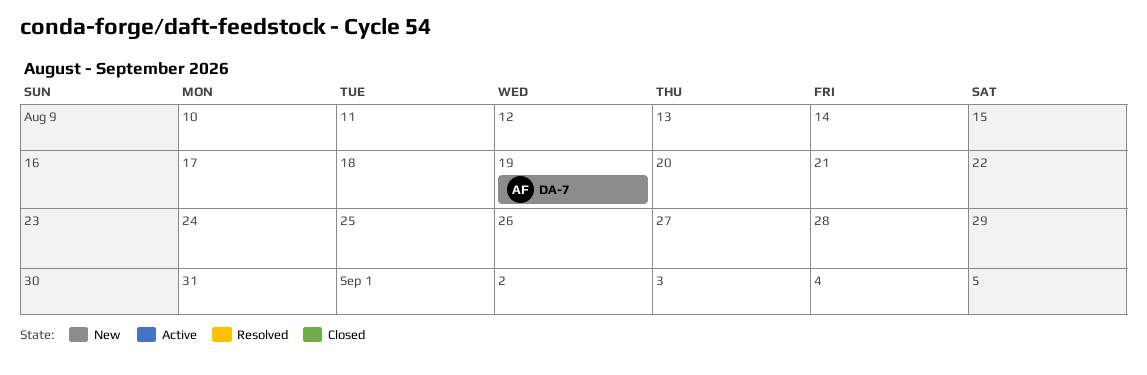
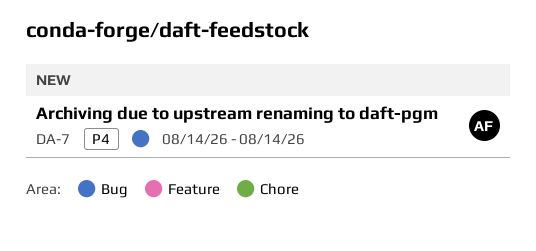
DA-7, start: Aug 19 -> Aug 14
DA-7, due: Aug 19 -> Aug 14

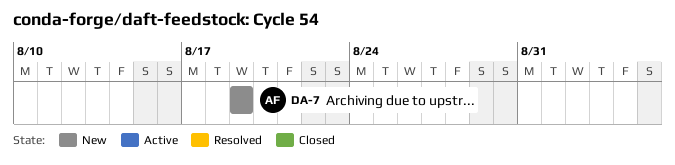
DA-7, start: Aug 14 -> Aug 19
DA-7, due: Aug 14 -> Aug 19

